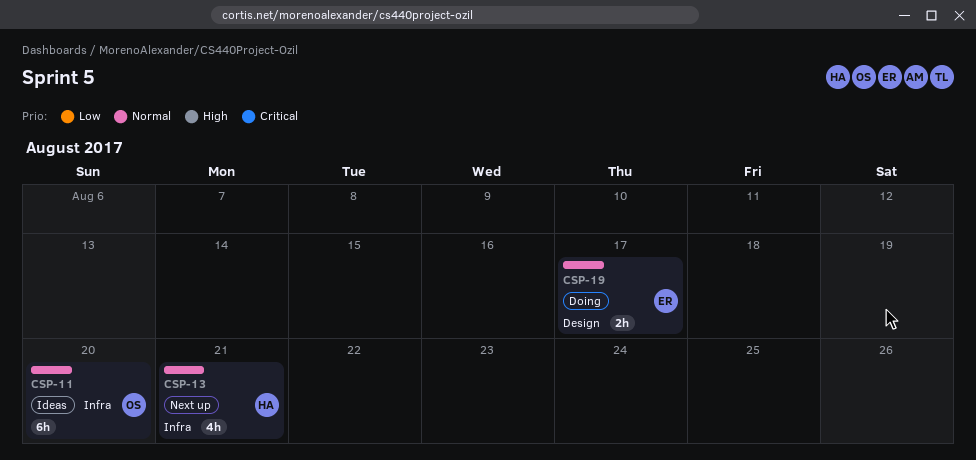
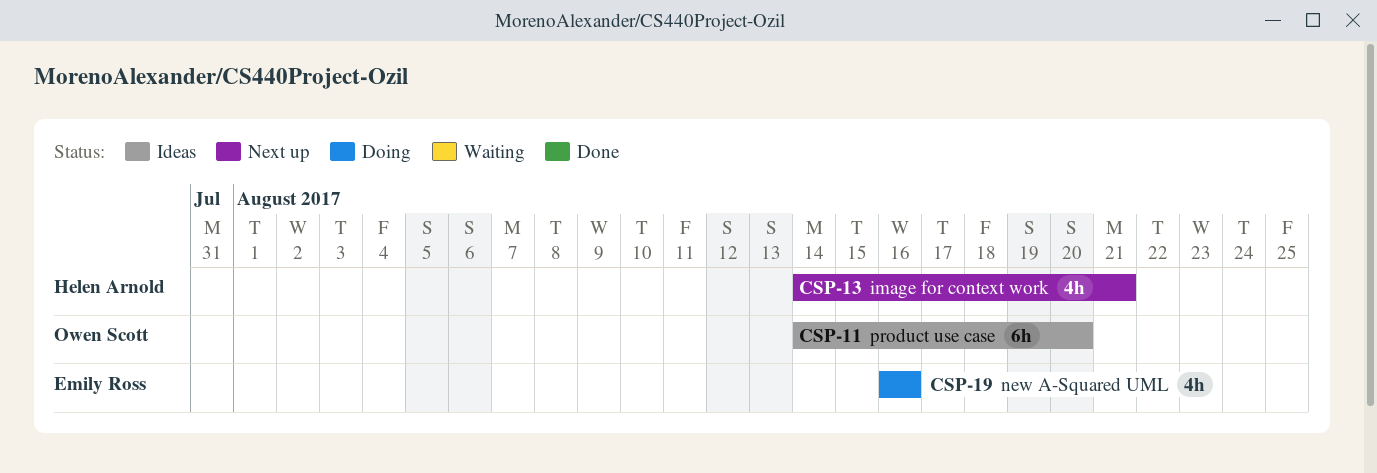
CSP-19, estimate: 2h -> 4h
CSP-19, due: Aug 17 -> Aug 16

